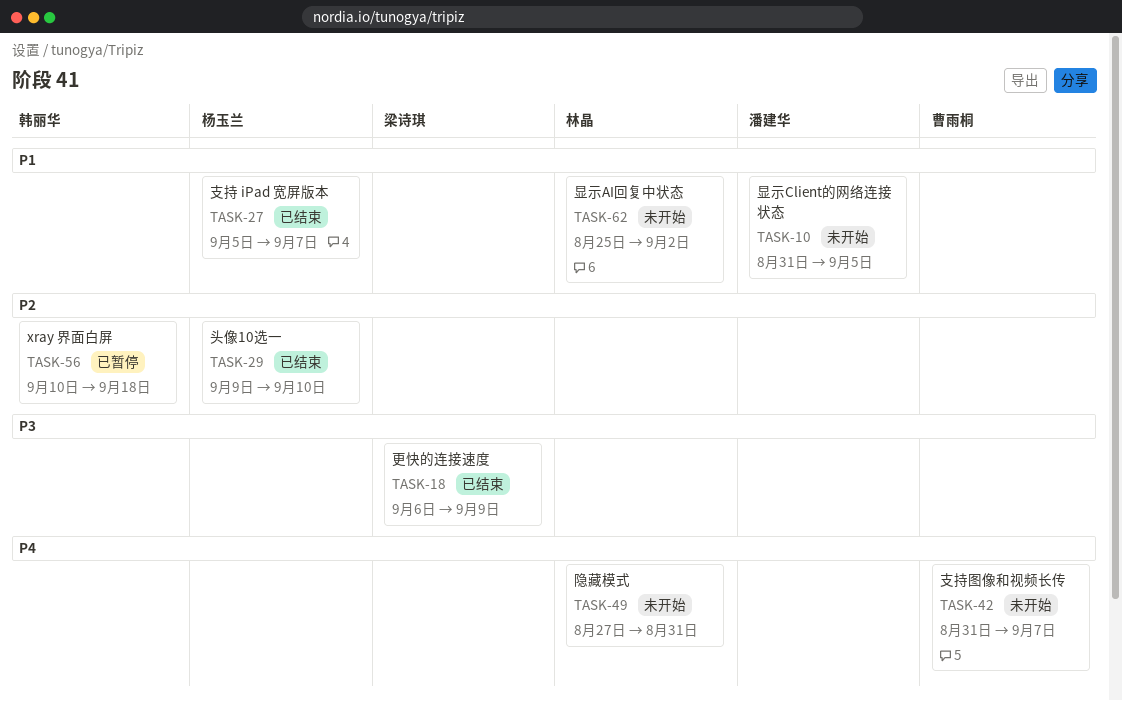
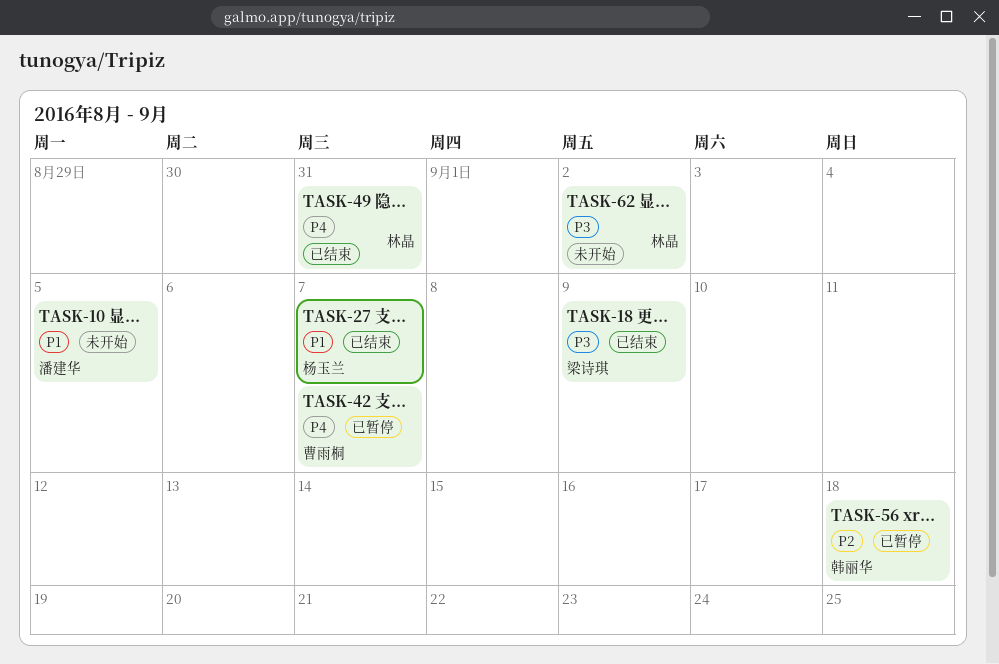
TASK-29: present -> none
TASK-42, status: 未开始 -> 已暂停
TASK-49, status: 未开始 -> 已结束
TASK-62, priority: P1 -> P3

